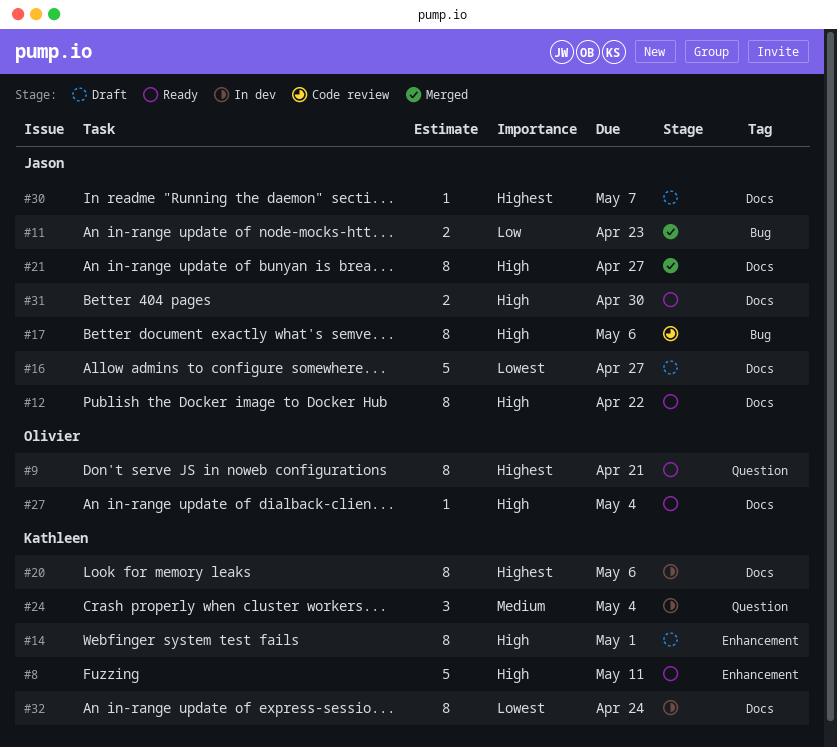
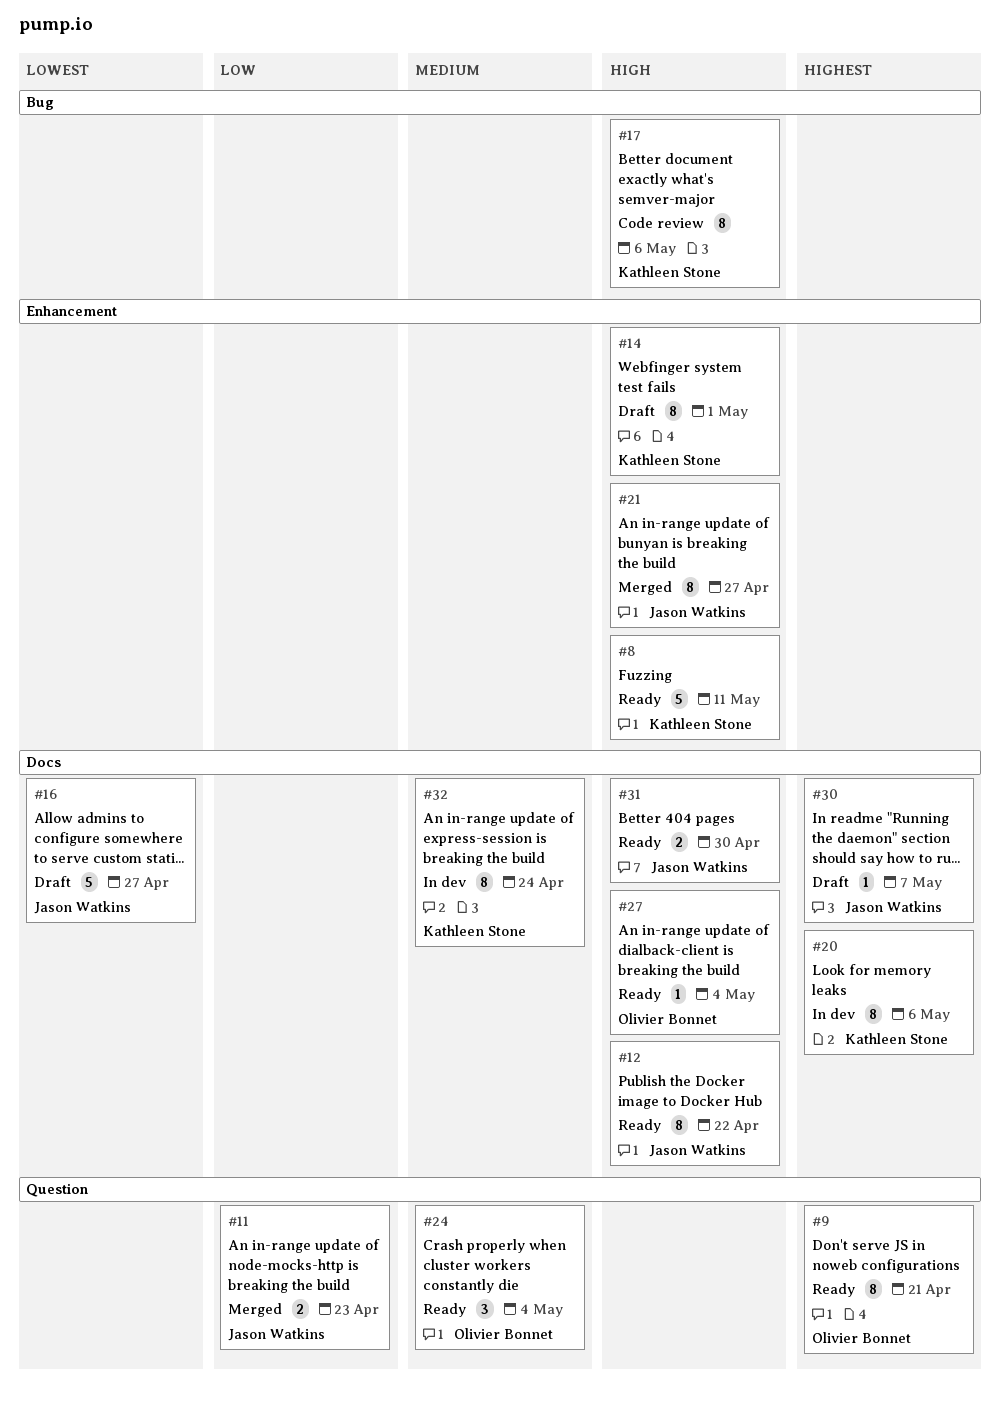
#11, label: Bug -> Question
#17, owner: Jason Watkins -> Kathleen Stone
#21, label: Docs -> Enhancement
#24, status: In dev -> Ready
#24, owner: Kathleen Stone -> Olivier Bonnet
#32, priority: Lowest -> Medium

